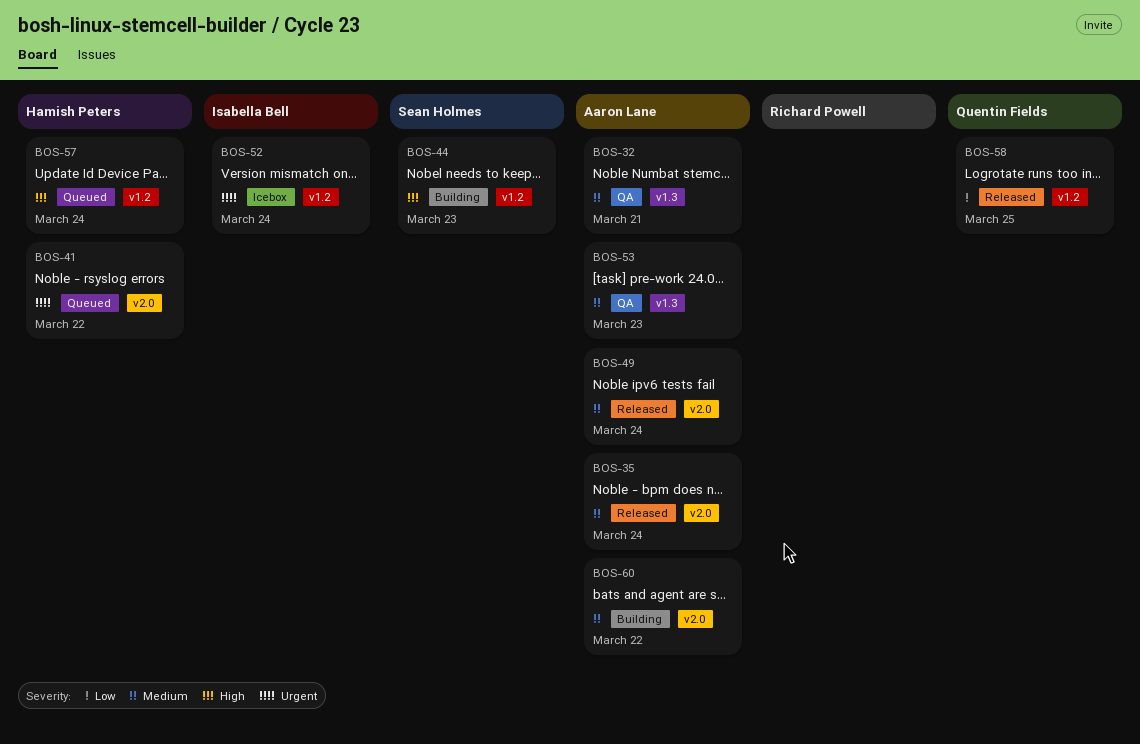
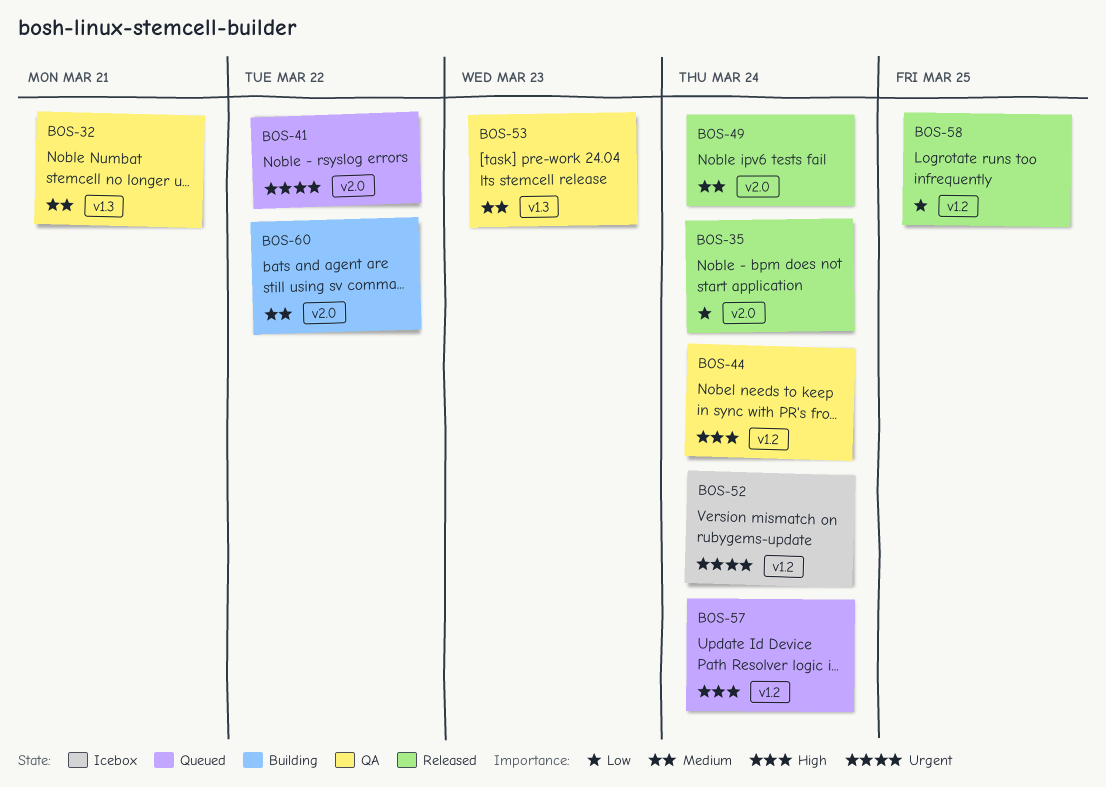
BOS-35, priority: Medium -> Low
BOS-44, status: Building -> QA
BOS-44, due: Mar 23 -> Mar 24

